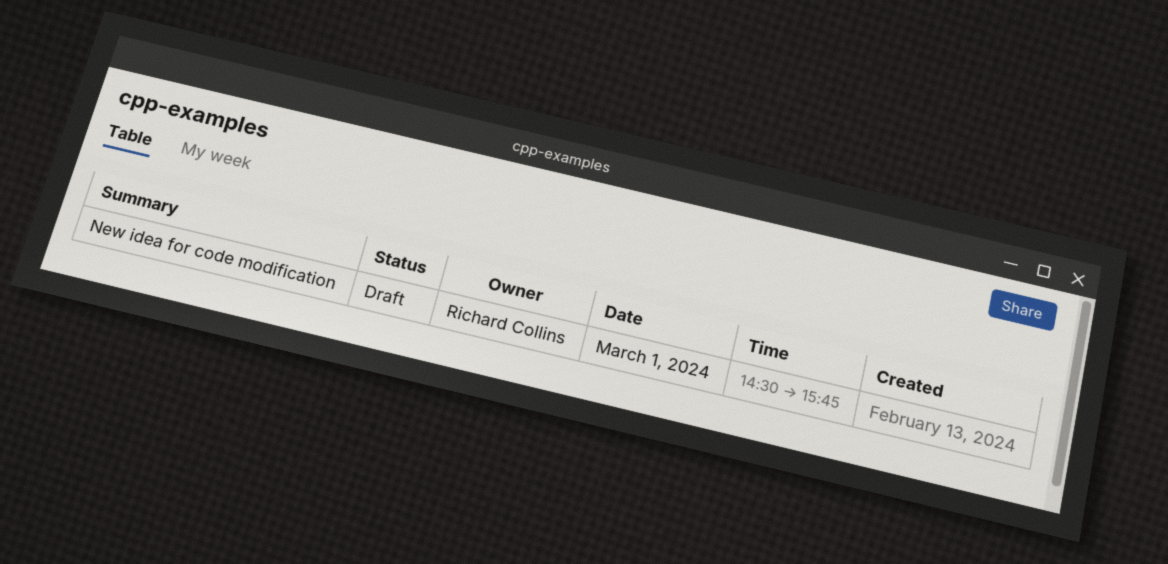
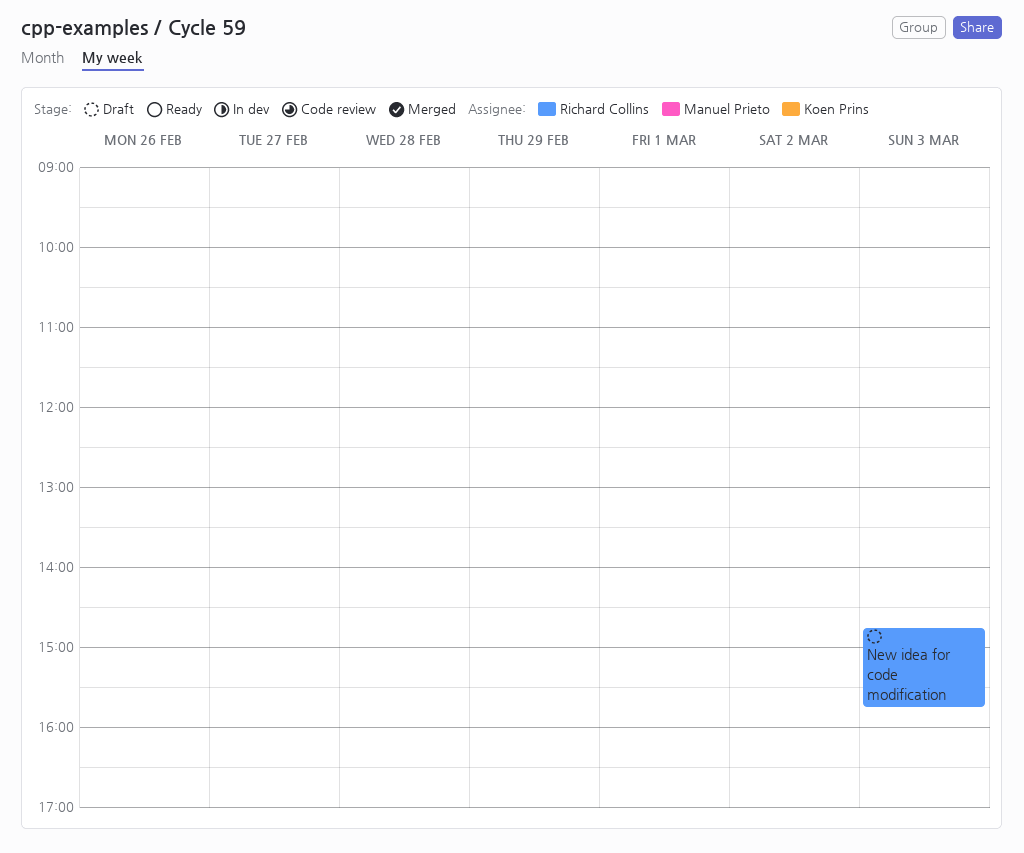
New idea for code modification, day: Mar 1 -> Mar 3
New idea for code modification, begins: 14:30 -> 14:45

